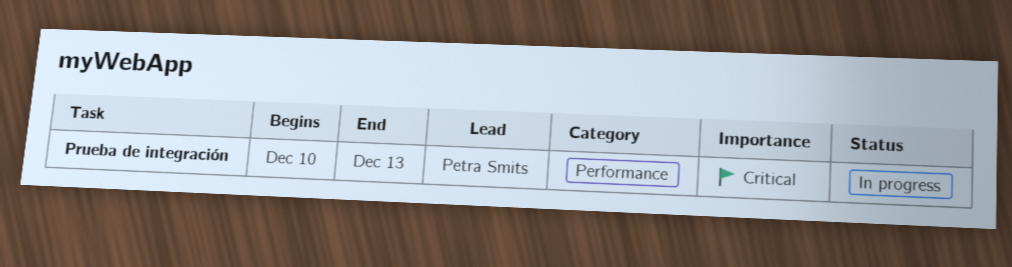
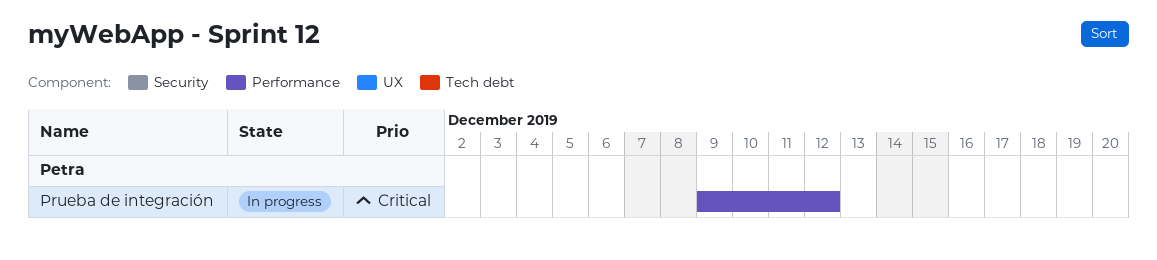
Prueba de integración, start: Dec 10 -> Dec 9
Prueba de integración, due: Dec 13 -> Dec 12

